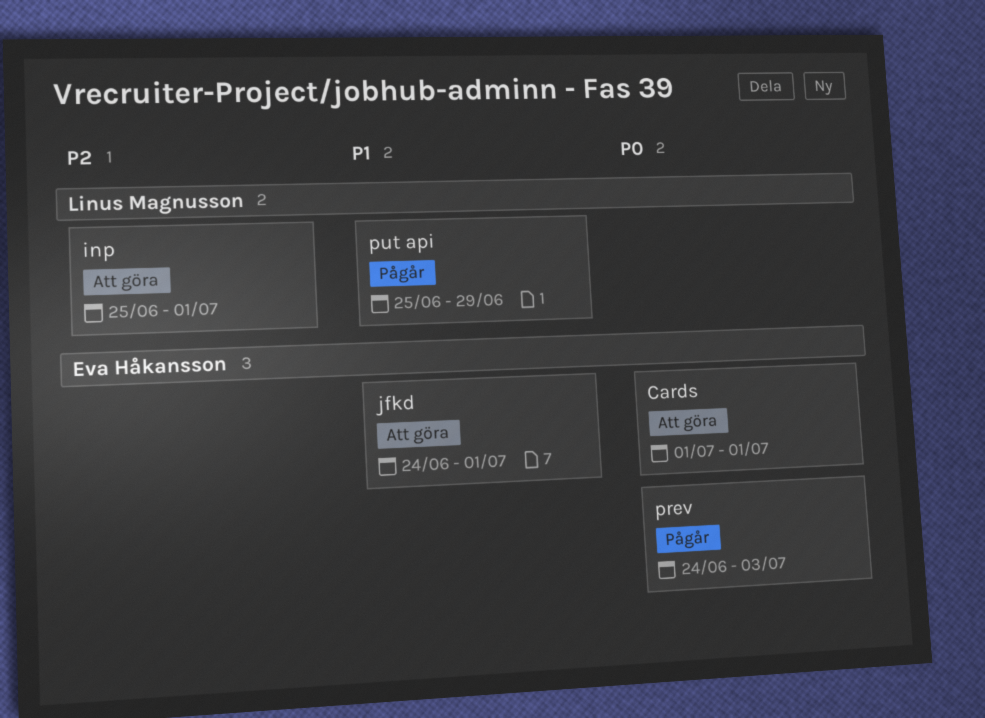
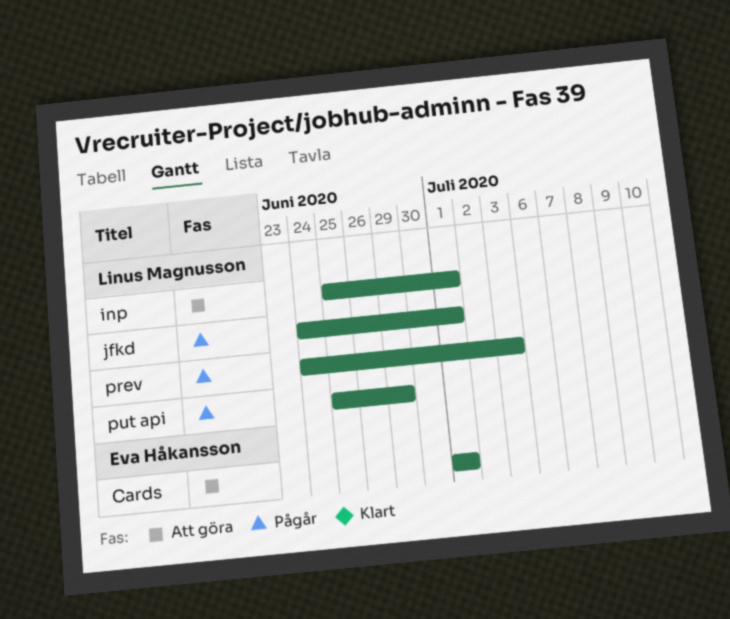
jfkd, status: Att göra -> Pågår
jfkd, owner: Eva Håkansson -> Linus Magnusson
prev, owner: Eva Håkansson -> Linus Magnusson

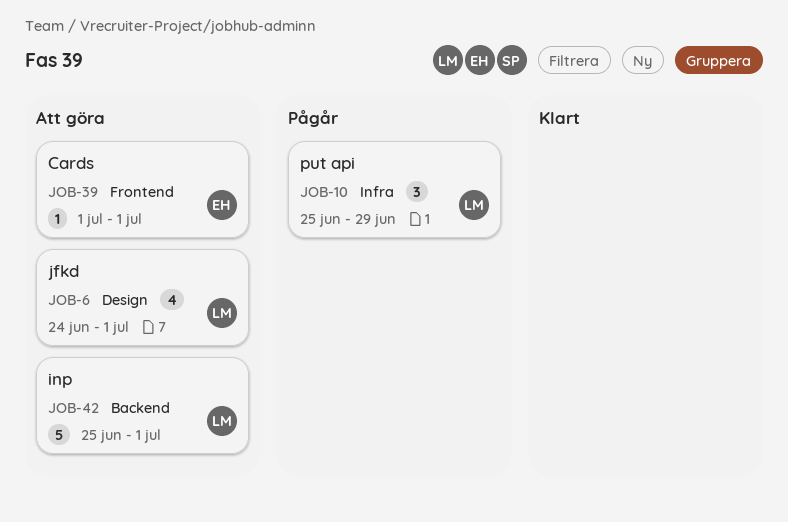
jfkd, status: Pågår -> Att göra
prev: present -> none

